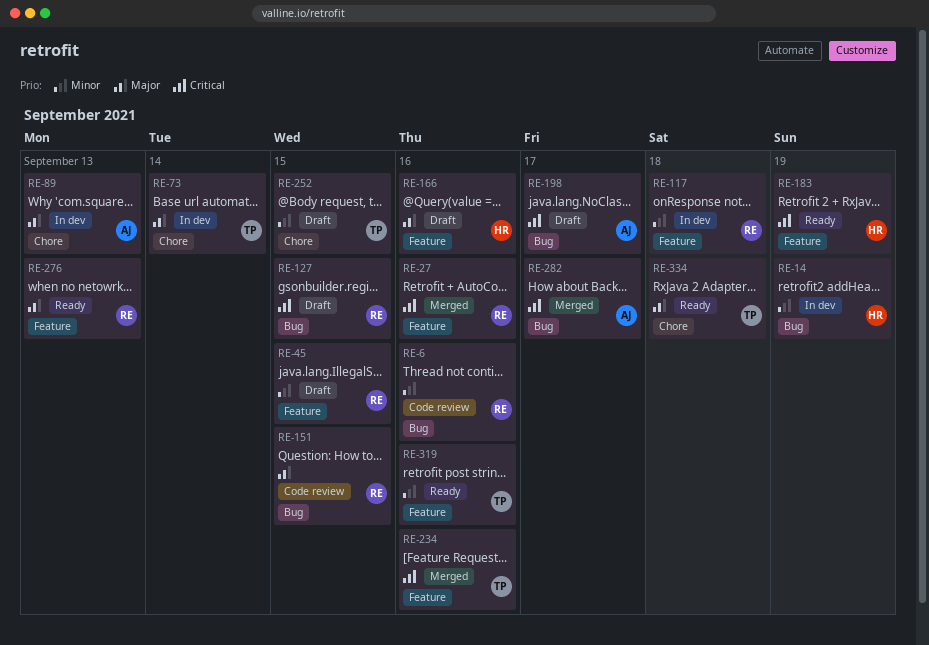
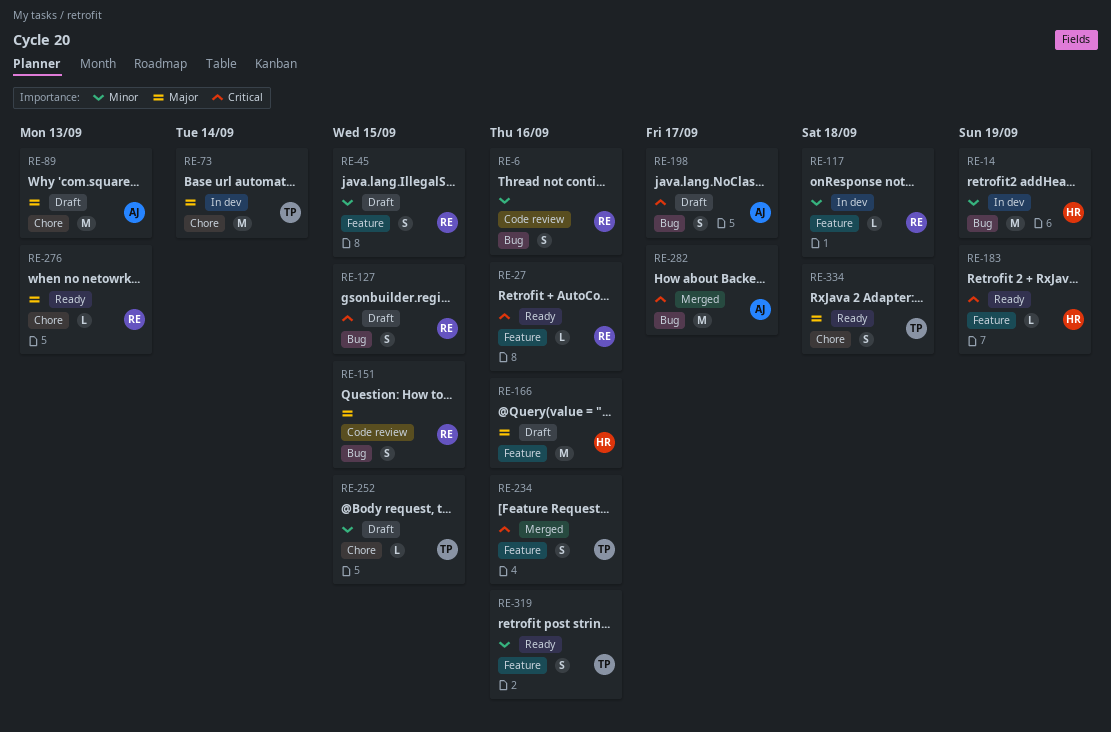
RE-27, status: Merged -> Ready
RE-89, status: In dev -> Draft
RE-276, label: Feature -> Chore

